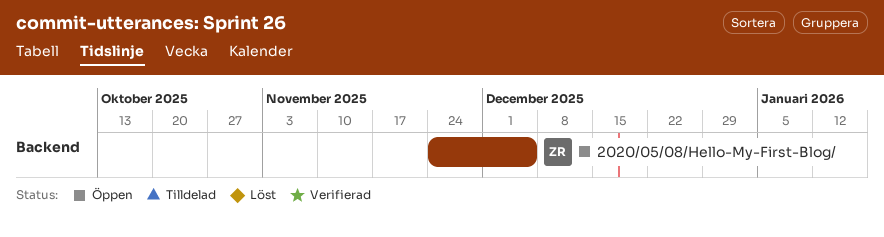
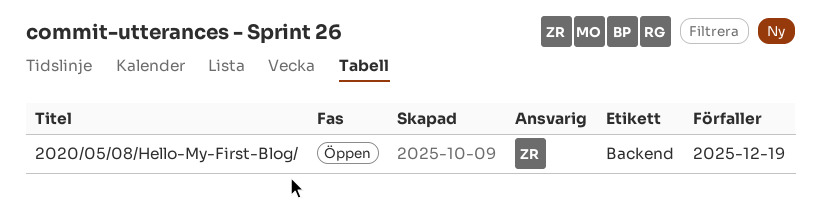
2020/05/08/Hello-My-First-Blog/, due: Dec 5 -> Dec 19

